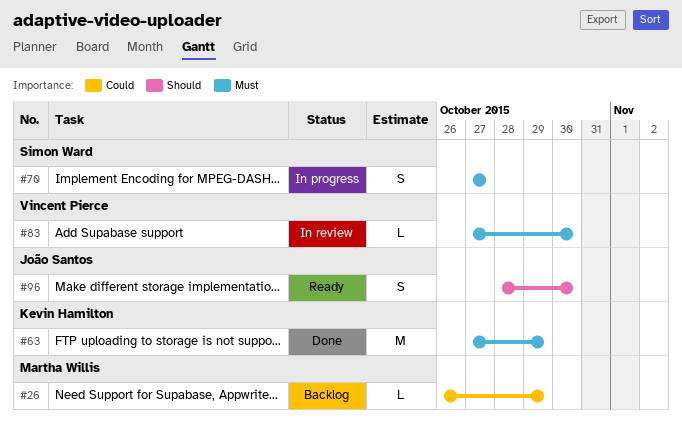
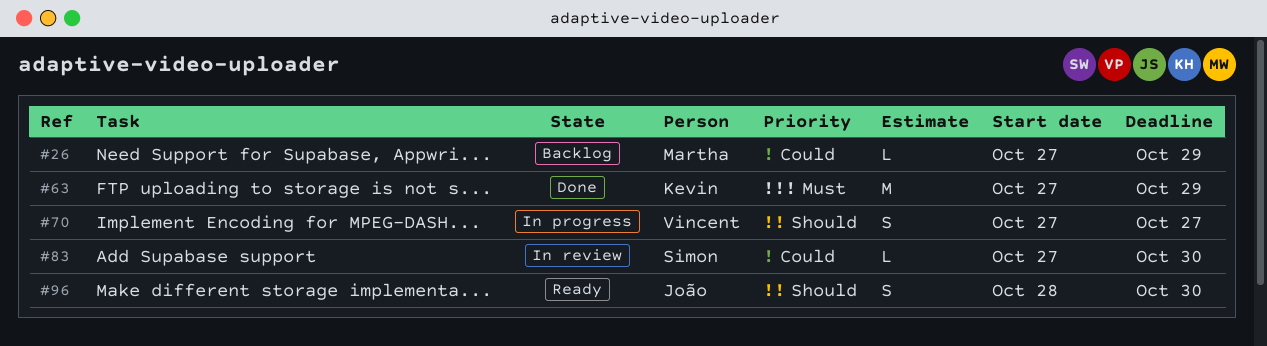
#26, start: Oct 26 -> Oct 27
#70, owner: Simon Ward -> Vincent Pierce
#70, priority: Must -> Should
#83, owner: Vincent Pierce -> Simon Ward
#83, priority: Must -> Could

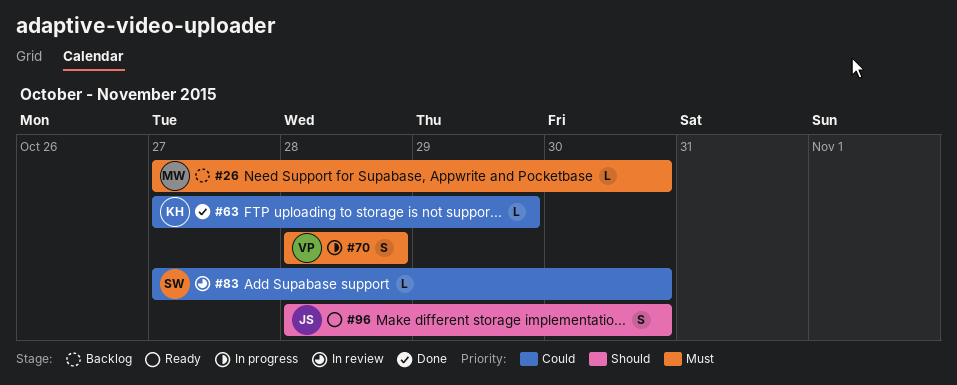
#26, priority: Could -> Must
#26, due: Oct 29 -> Oct 30
#63, priority: Must -> Could
#63, estimate: M -> L
#70, priority: Should -> Must
#70, start: Oct 27 -> Oct 28
#70, due: Oct 27 -> Oct 28

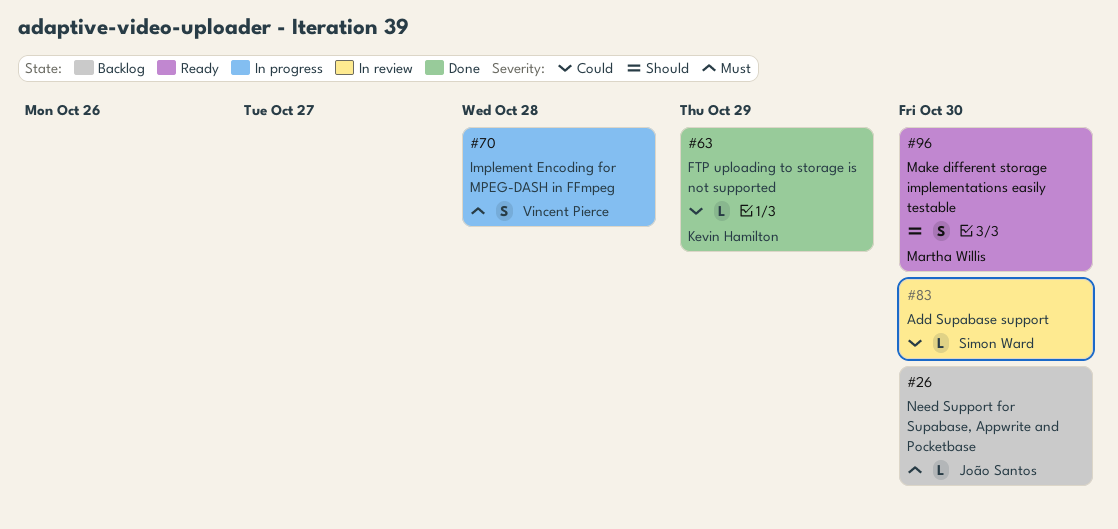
#26, owner: Martha Willis -> João Santos
#96, owner: João Santos -> Martha Willis

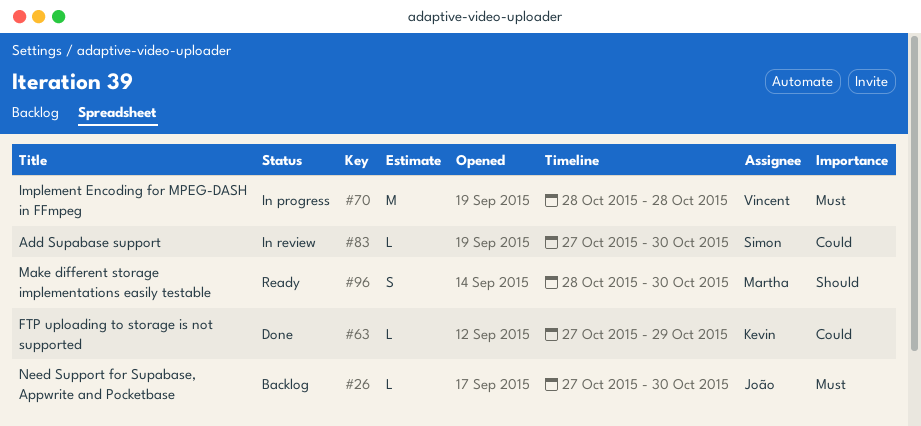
#70, estimate: S -> M

